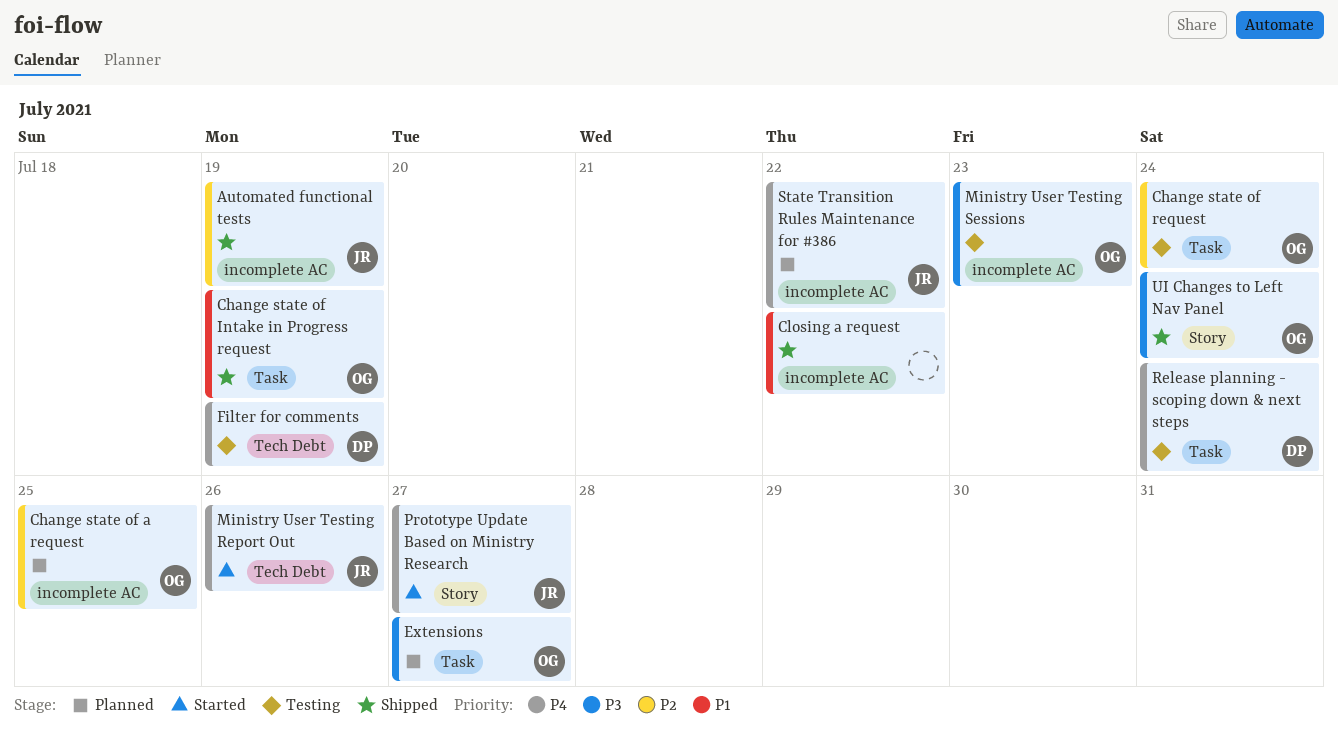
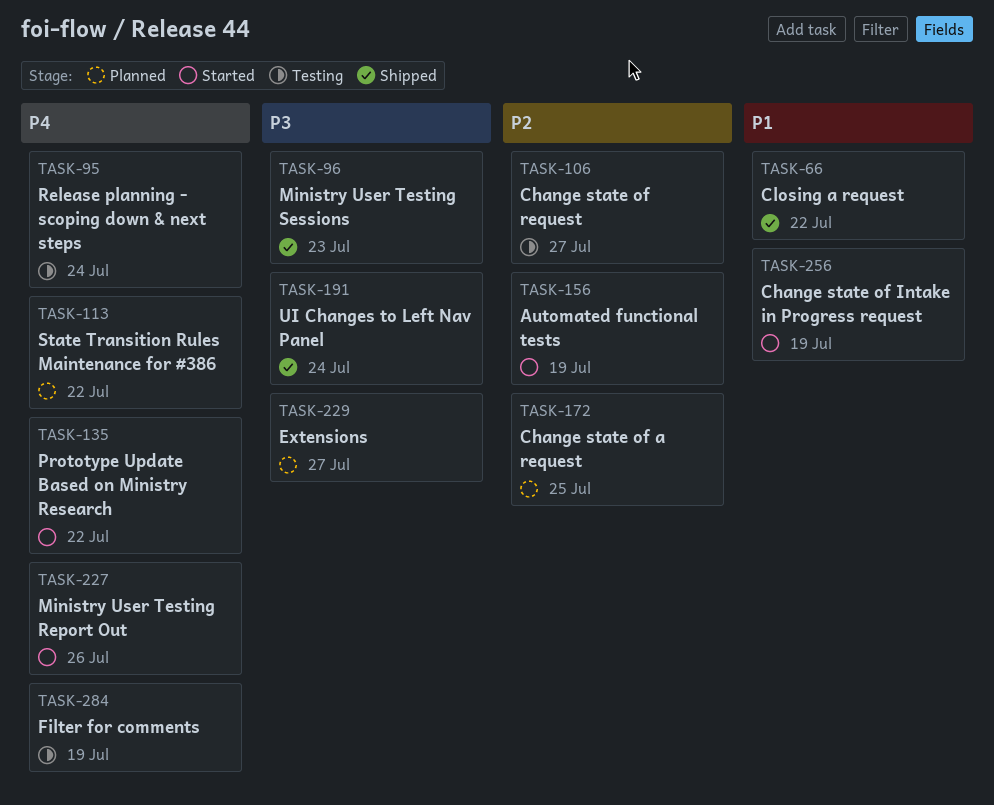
Automated functional tests, status: Shipped -> Started
Change state of Intake in Progress request, status: Shipped -> Started
Change state of request, due: Jul 24 -> Jul 27
Ministry User Testing Sessions, status: Testing -> Shipped
Prototype Update Based on Ministry Research, due: Jul 27 -> Jul 22

